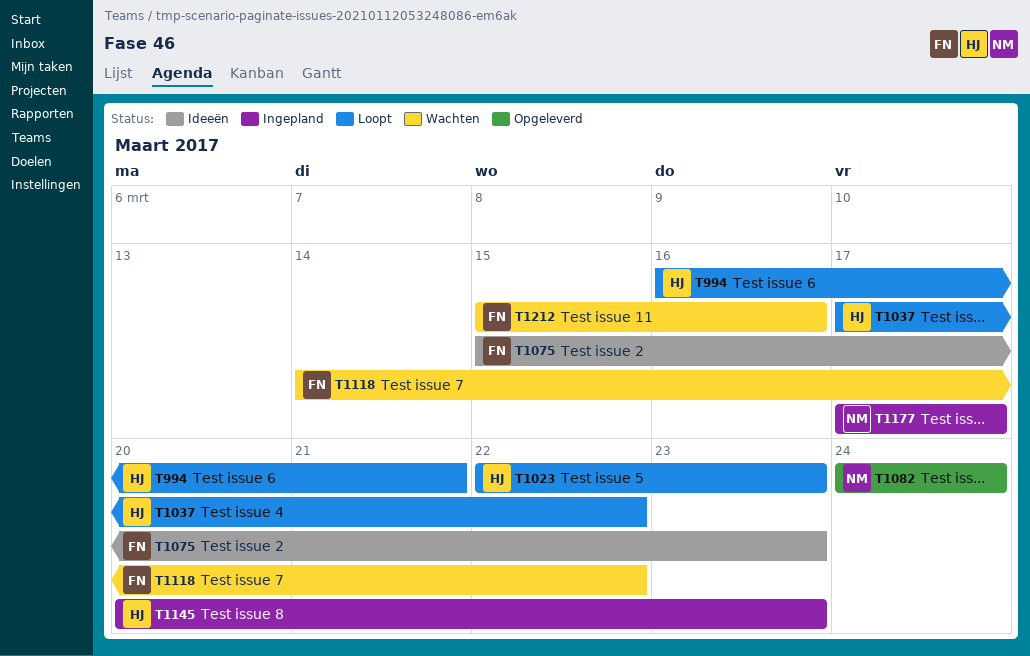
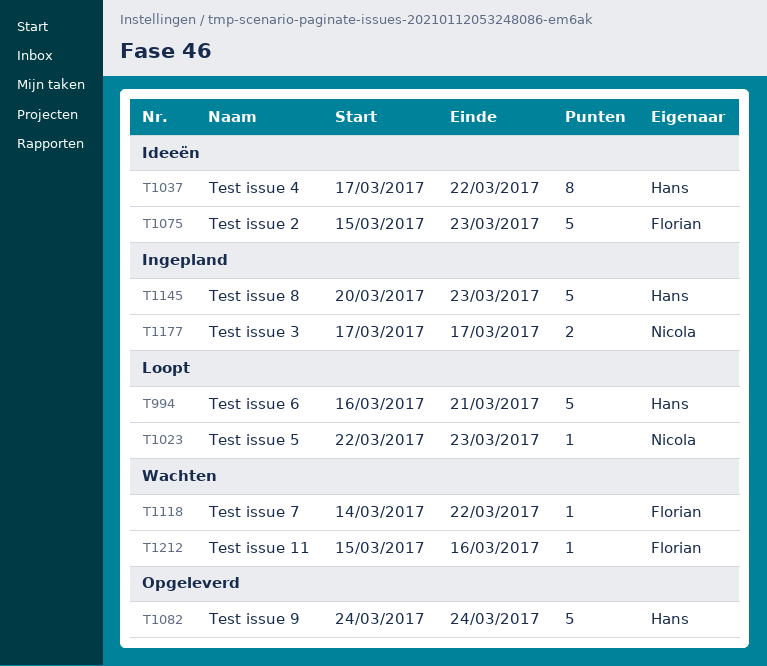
T1023, owner: Hans -> Nicola
T1037, status: Loopt -> Ideeën
T1082, owner: Nicola -> Hans

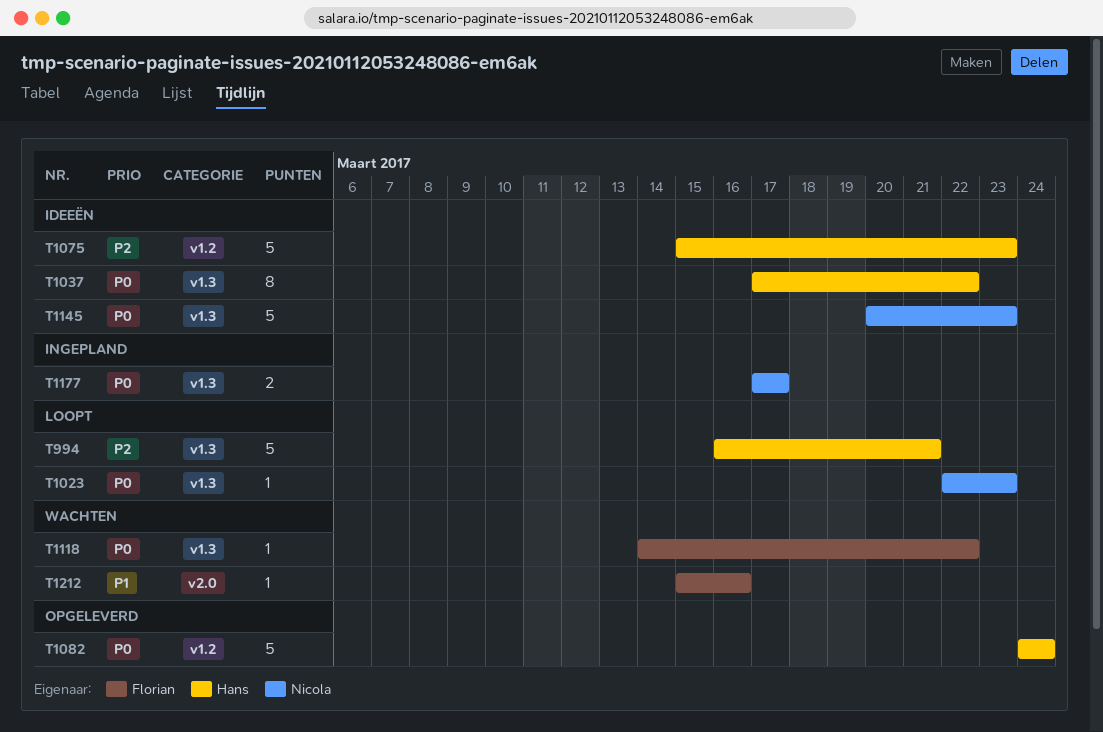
T1075, owner: Florian -> Hans
T1145, status: Ingepland -> Ideeën
T1145, owner: Hans -> Nicola

